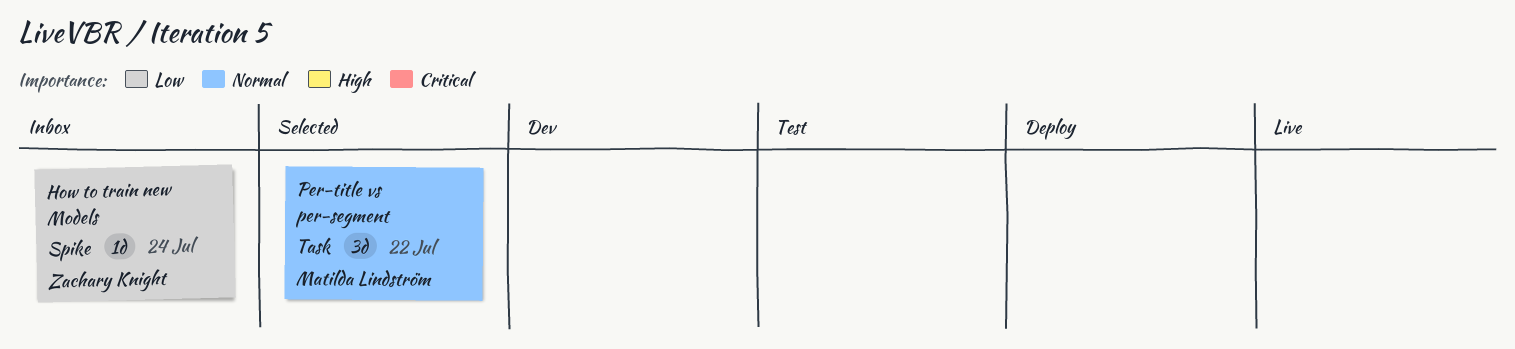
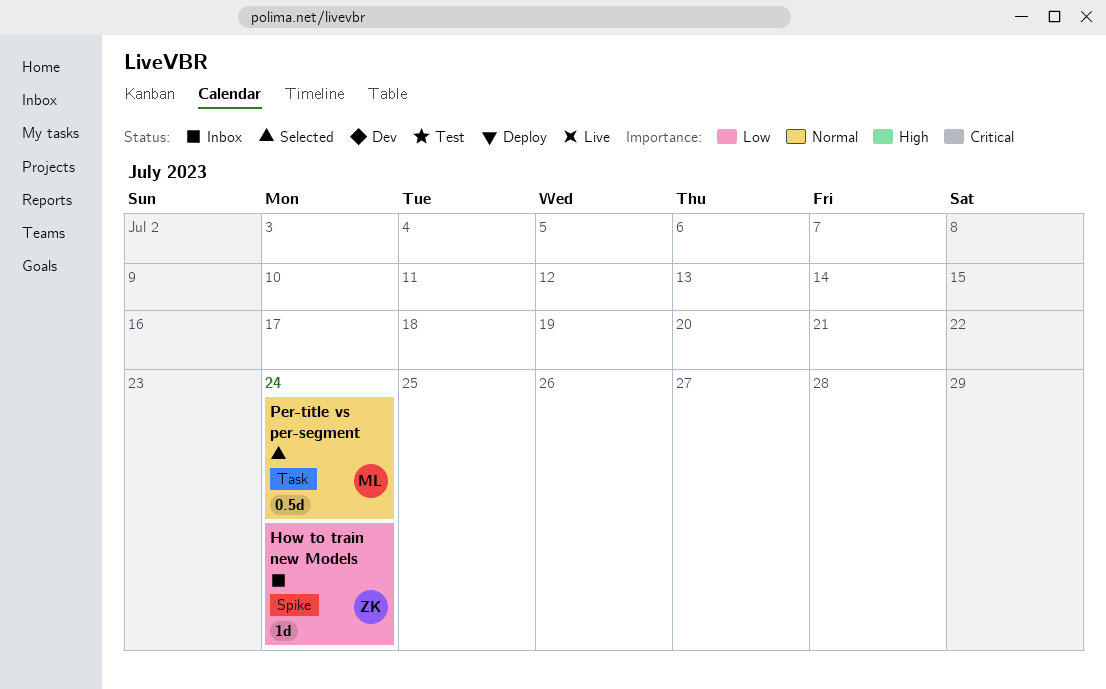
Per-title vs per-segment, estimate: 3d -> 0.5d
Per-title vs per-segment, due: Jul 22 -> Jul 24

